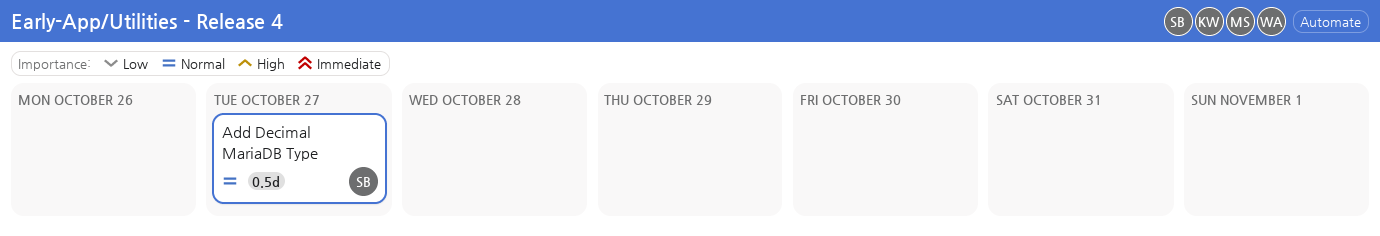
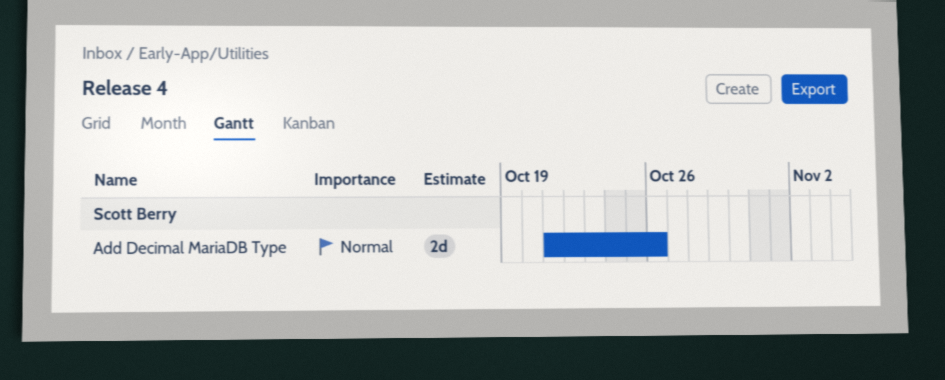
Add Decimal MariaDB Type, estimate: 0.5d -> 2d
Add Decimal MariaDB Type, due: Oct 27 -> Oct 26

